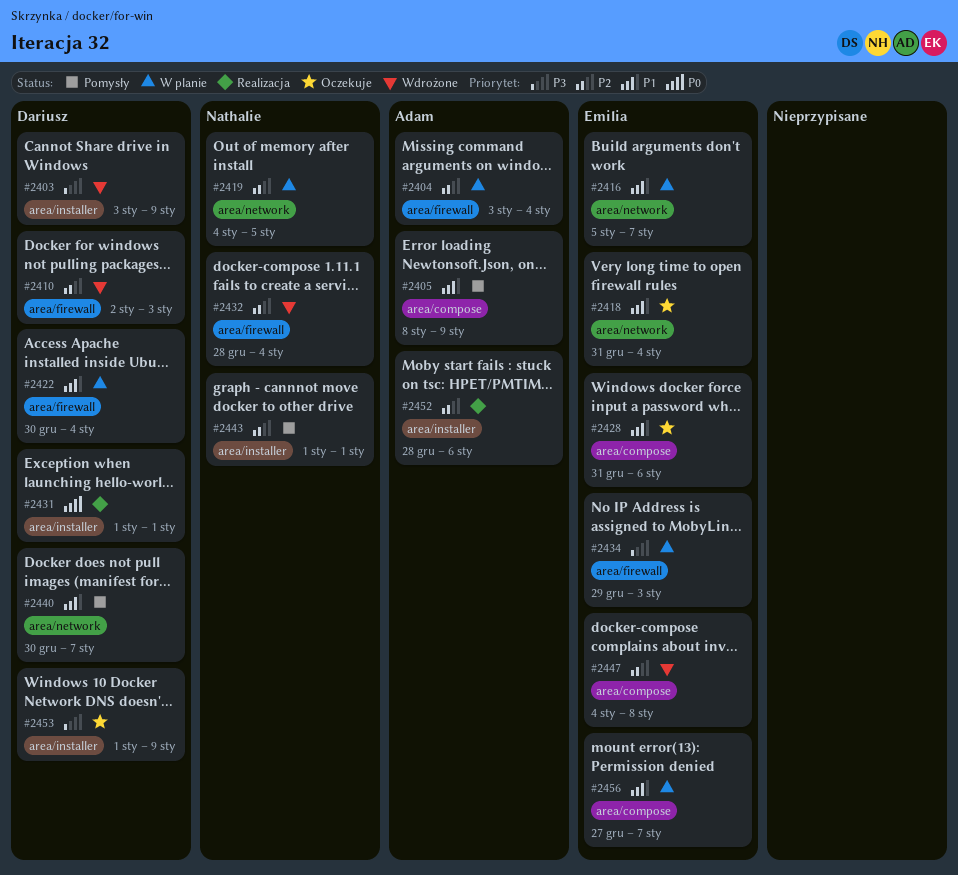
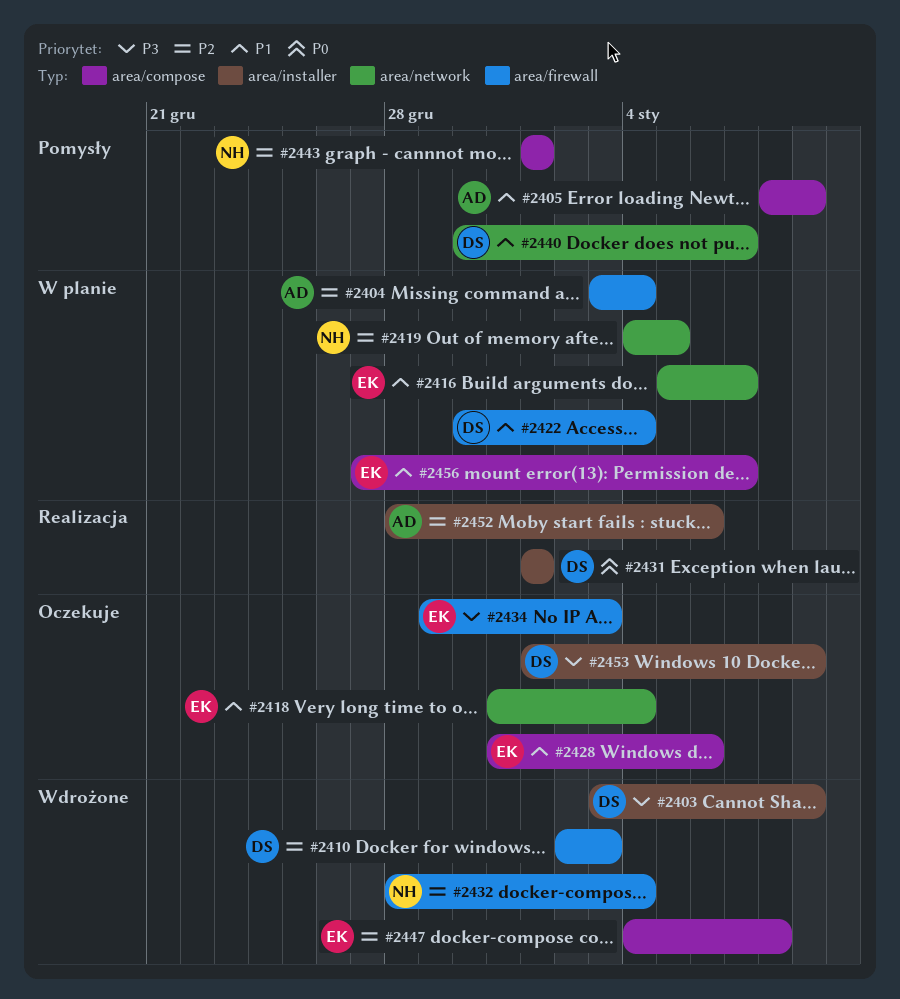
#2434, status: W planie -> Oczekuje
#2443, label: area/installer -> area/compose

